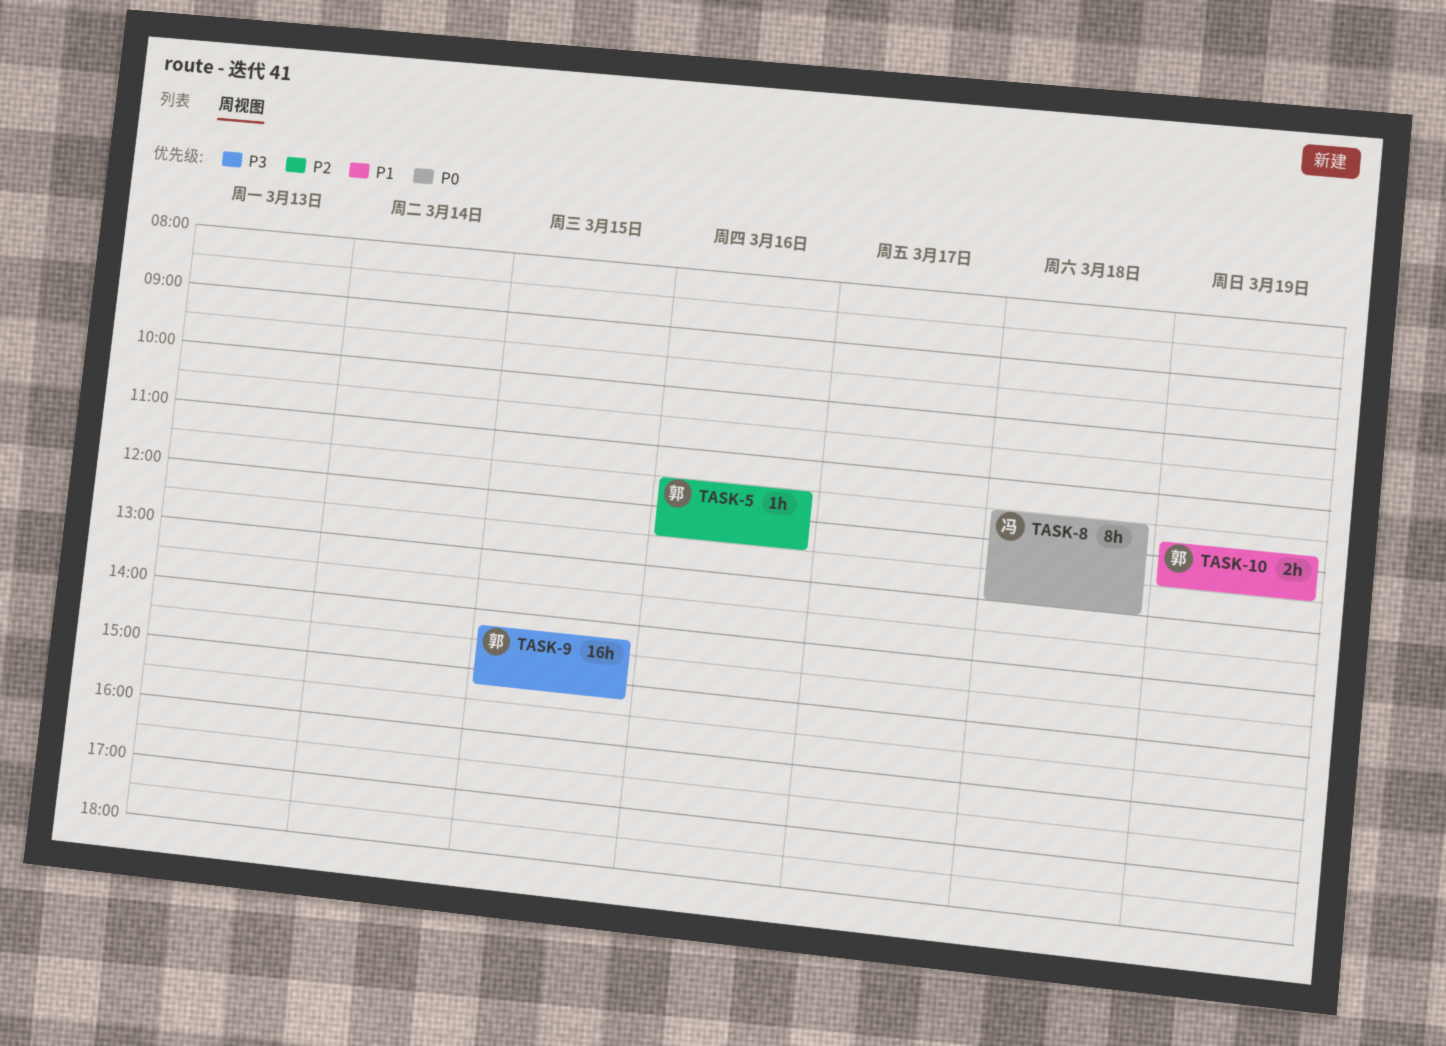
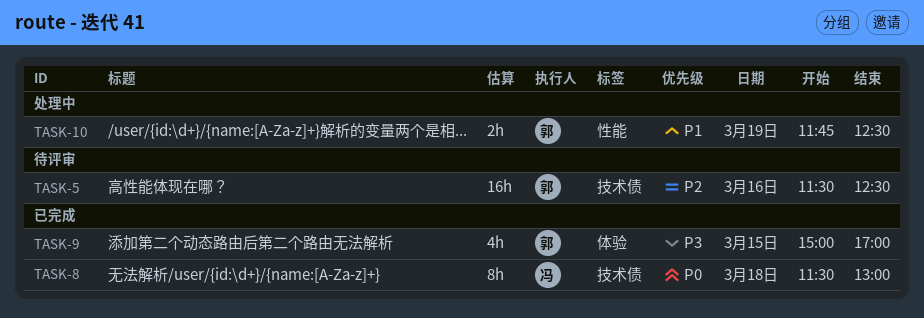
TASK-5, estimate: 1h -> 16h
TASK-9, estimate: 16h -> 4h
TASK-9, begins: 14:15 -> 15:00
TASK-9, ends: 15:15 -> 17:00

